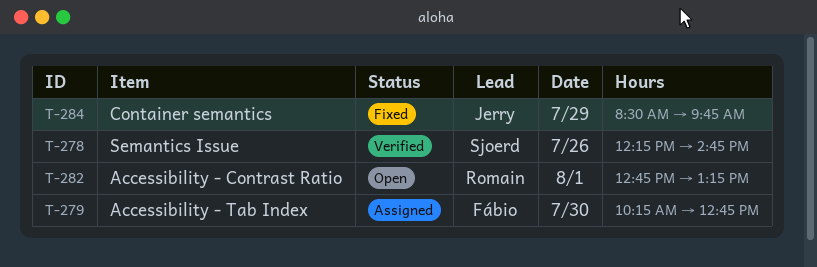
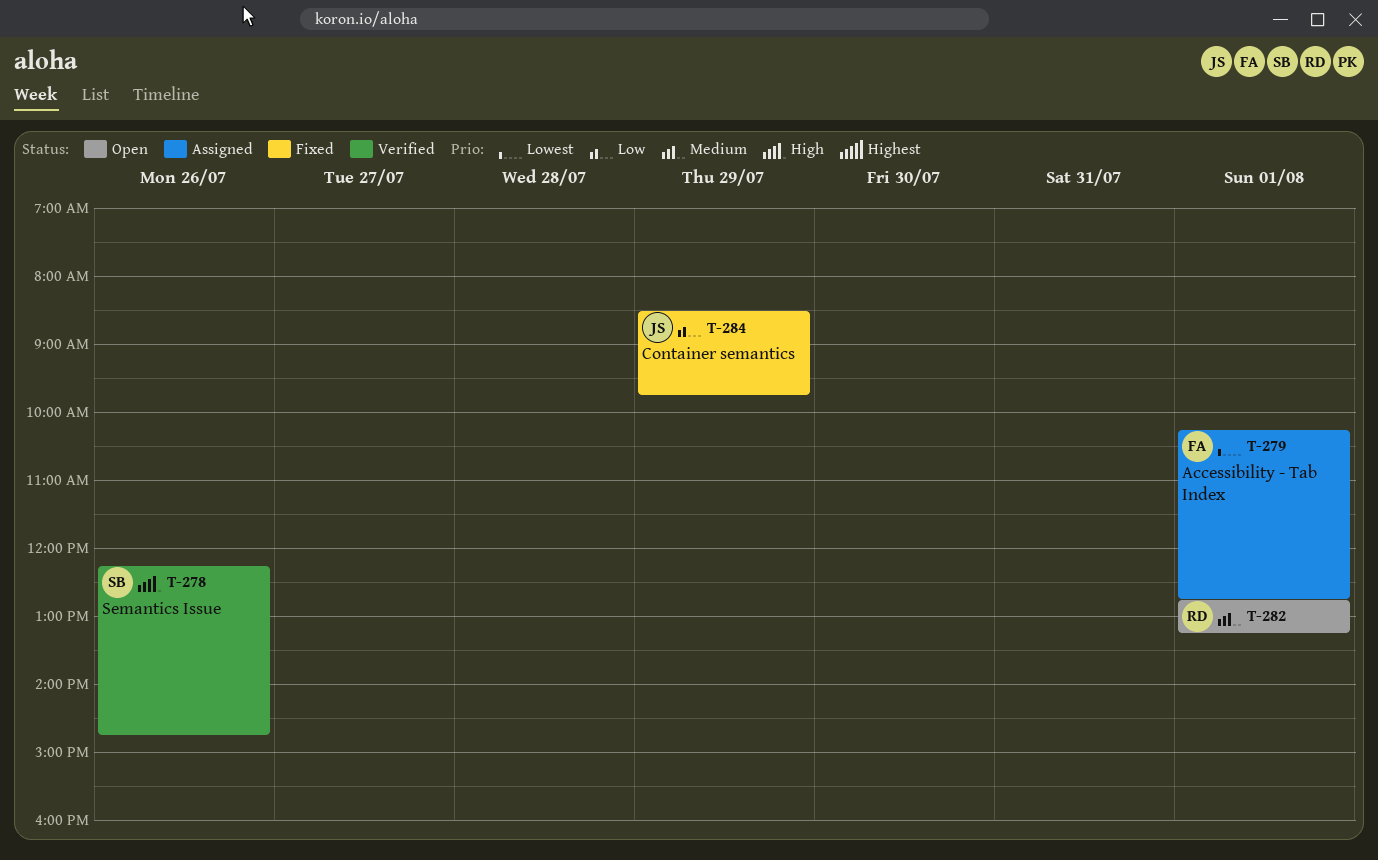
T-279, day: Jul 30 -> Aug 1

